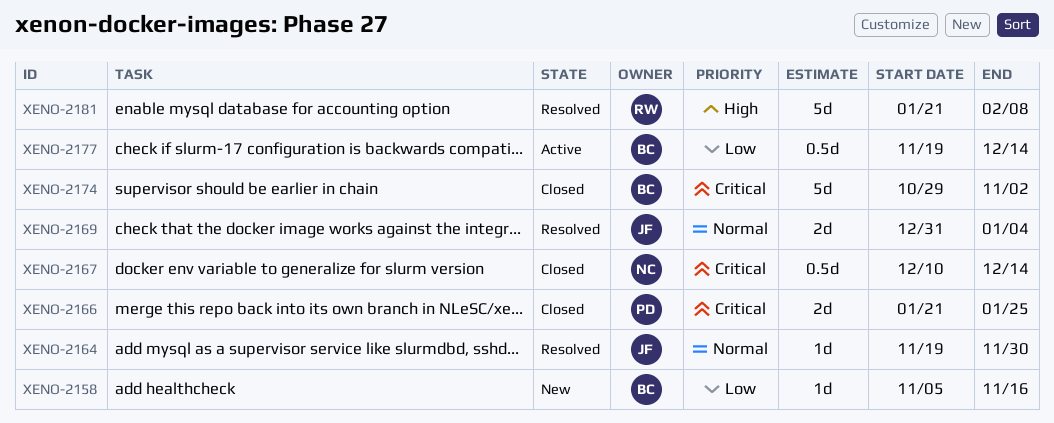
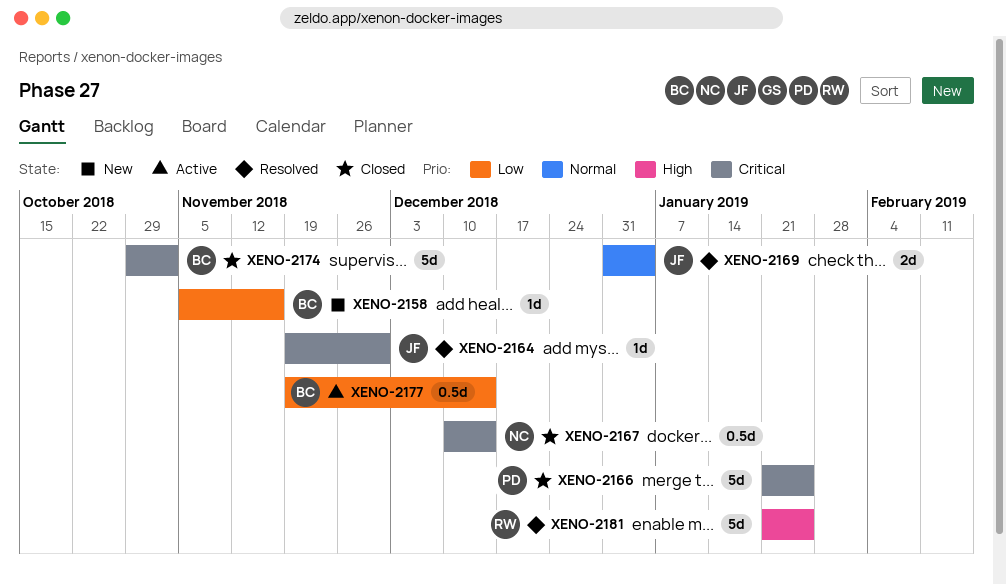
XENO-2164, priority: Normal -> Critical
XENO-2166, estimate: 2d -> 5d
XENO-2181, due: Feb 8 -> Jan 25

